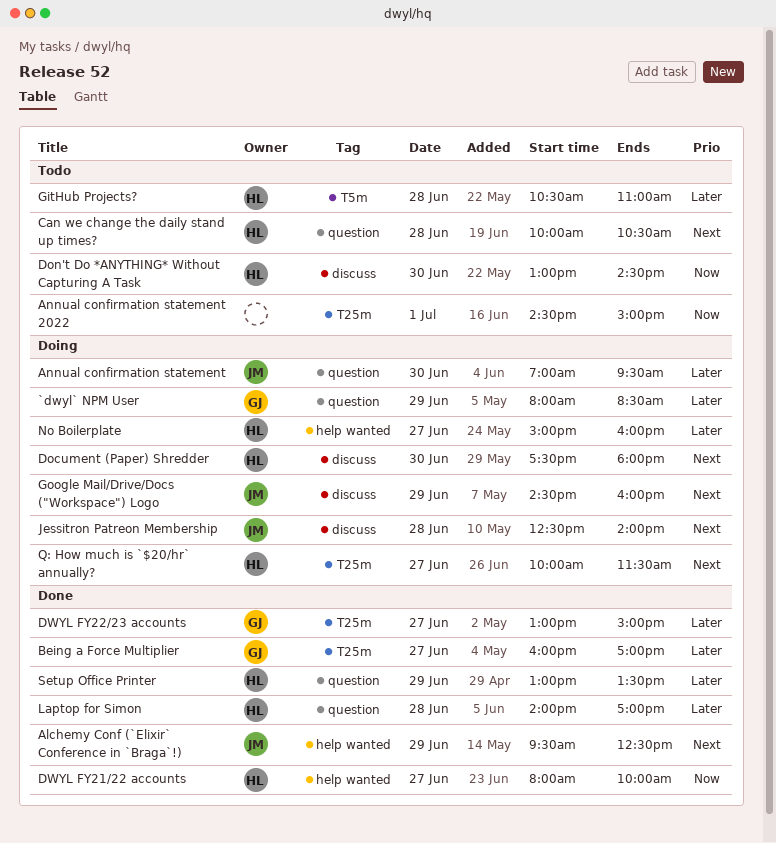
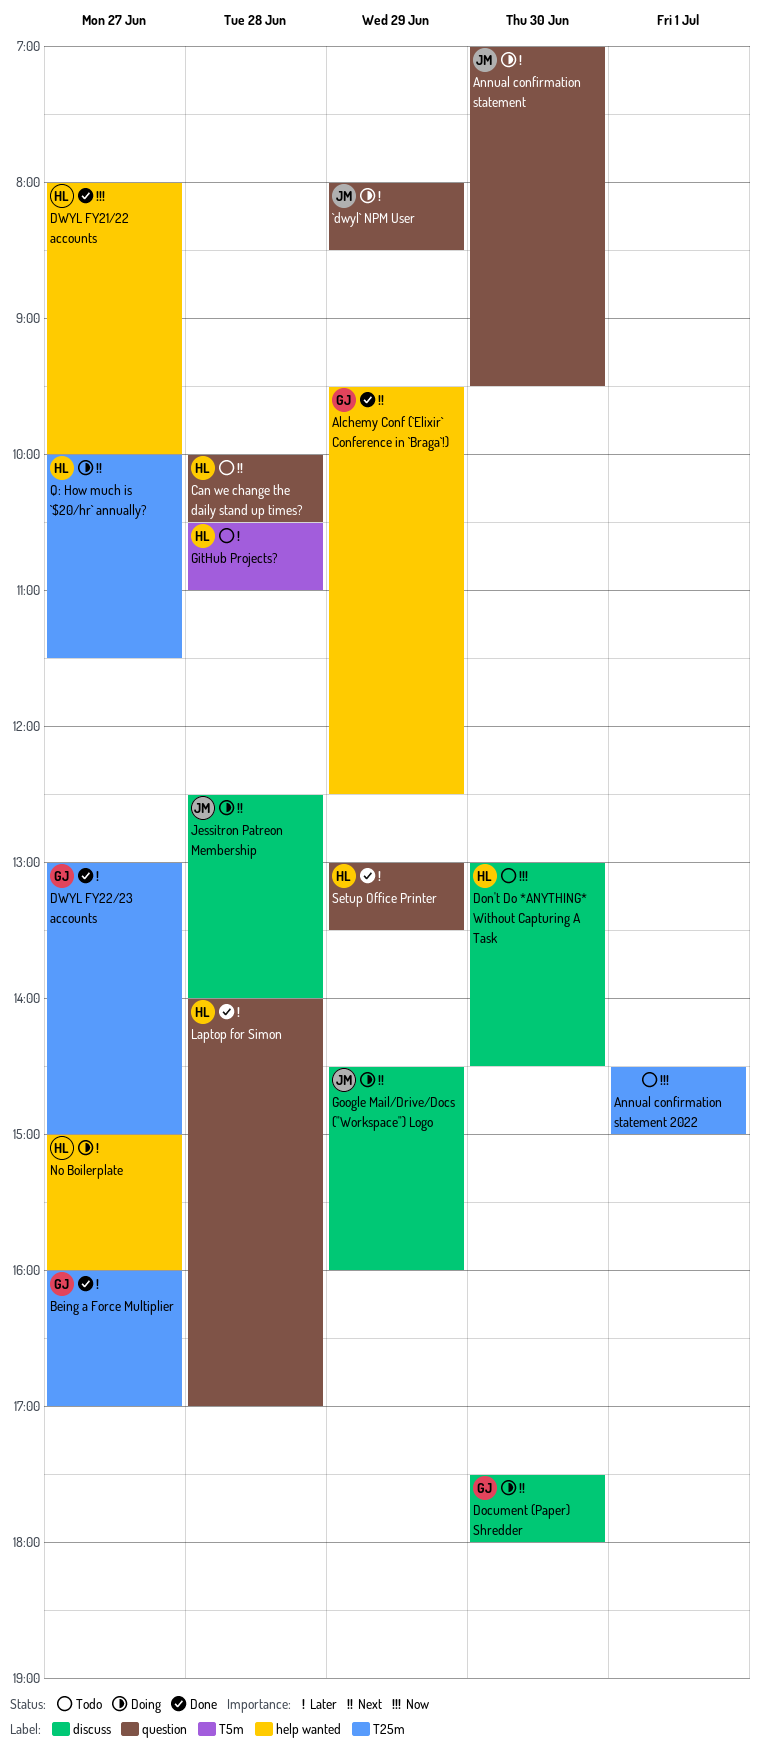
`dwyl` NPM User, owner: GJ -> JM
Alchemy Conf (`Elixir` Conference in `Braga`!), owner: JM -> GJ
Document (Paper) Shredder, owner: HL -> GJ

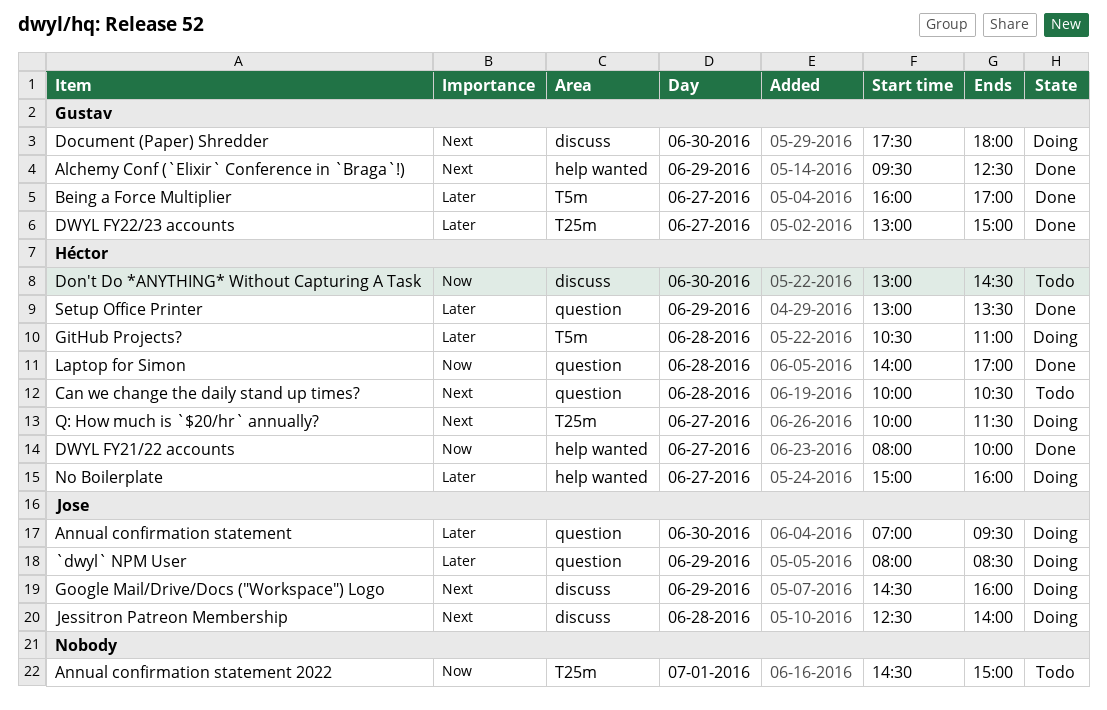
Being a Force Multiplier, label: T25m -> T5m
GitHub Projects?, status: Todo -> Doing
Laptop for Simon, priority: Later -> Now

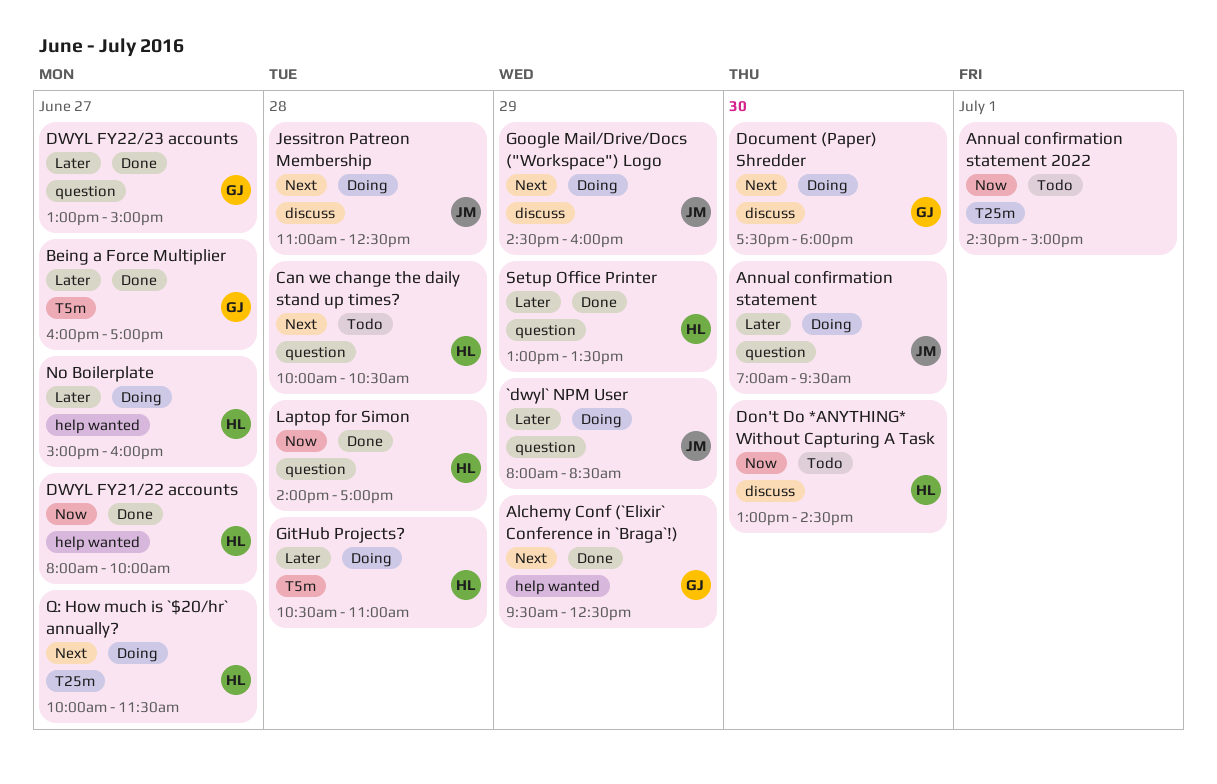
DWYL FY22/23 accounts, label: T25m -> question
Jessitron Patreon Membership, begins: 12:30 -> 11:00
Jessitron Patreon Membership, ends: 14:00 -> 12:30

